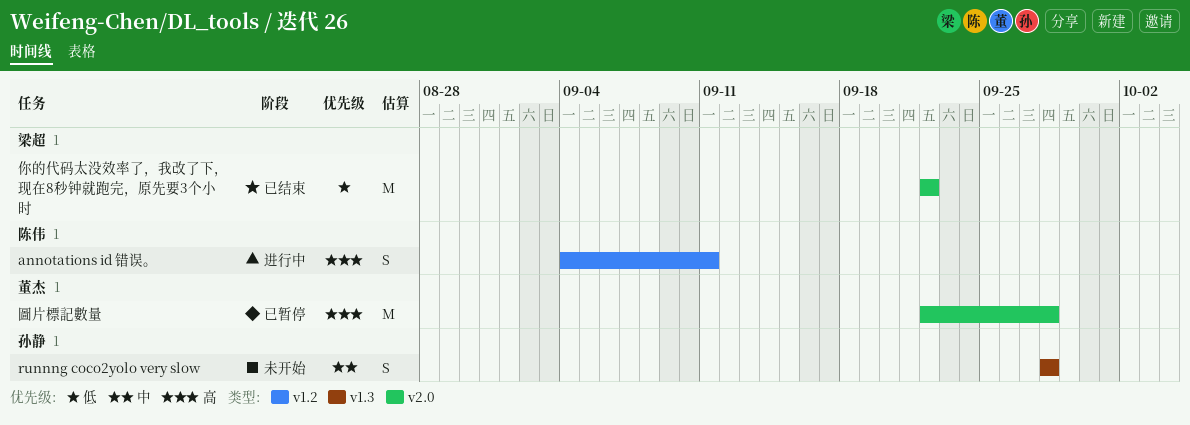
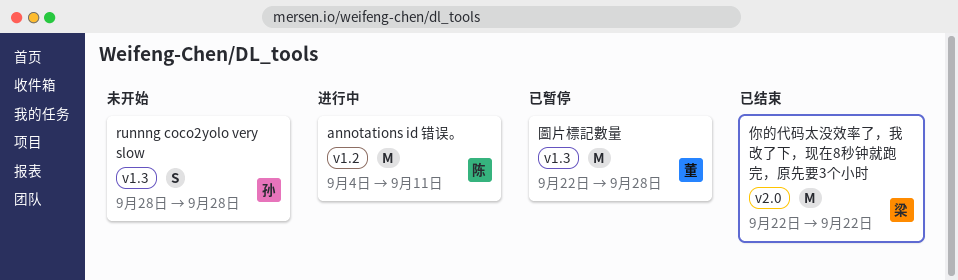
annotations id 错误。, estimate: S -> M
圖片標記數量, label: v2.0 -> v1.3

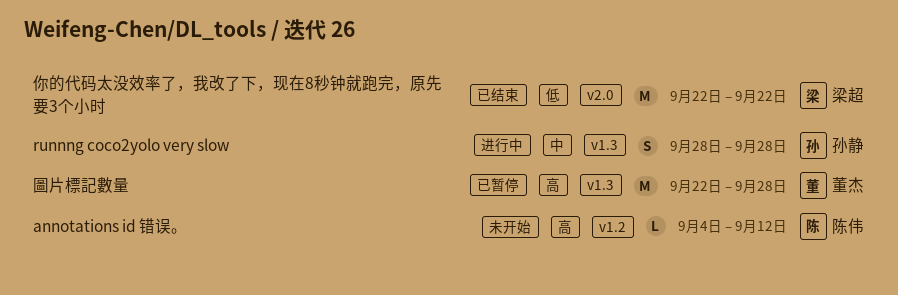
annotations id 错误。, status: 进行中 -> 未开始
annotations id 错误。, estimate: M -> L
annotations id 错误。, due: Sep 11 -> Sep 12
runnng coco2yolo very slow, status: 未开始 -> 进行中

